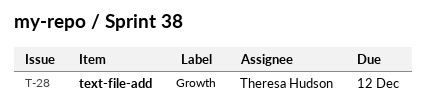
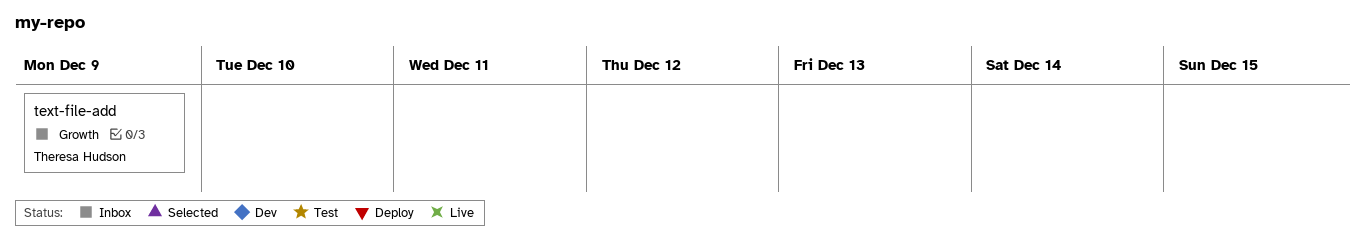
text-file-add, due: Dec 12 -> Dec 9

